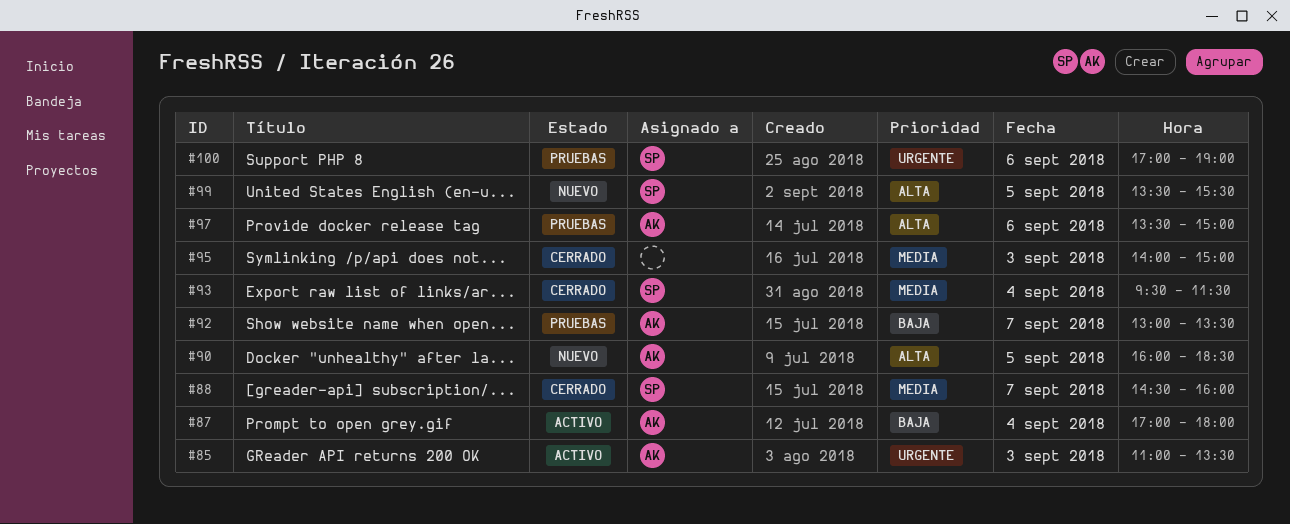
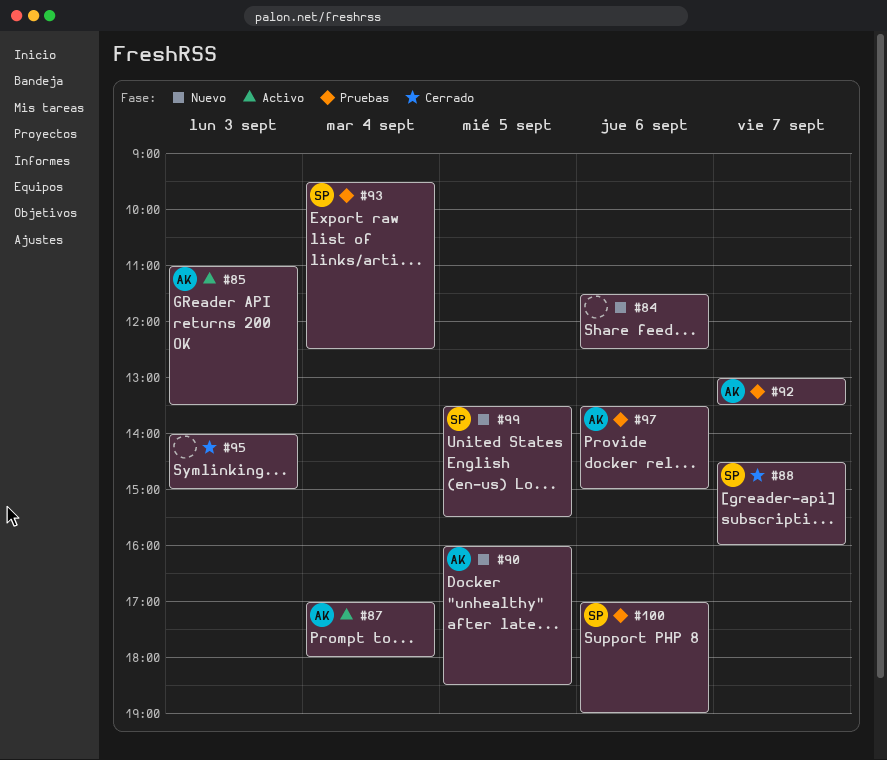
#84: none -> present
#93, status: Cerrado -> Pruebas
#93, ends: 11:30 -> 12:30

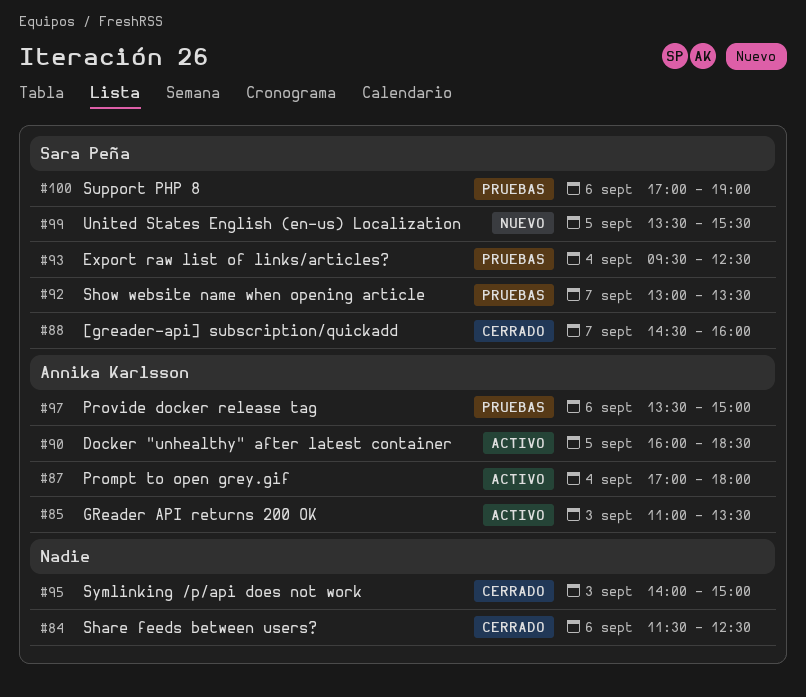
#84, status: Nuevo -> Cerrado
#90, status: Nuevo -> Activo
#92, owner: Annika Karlsson -> Sara Peña

